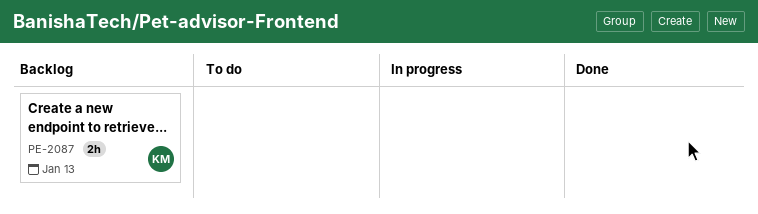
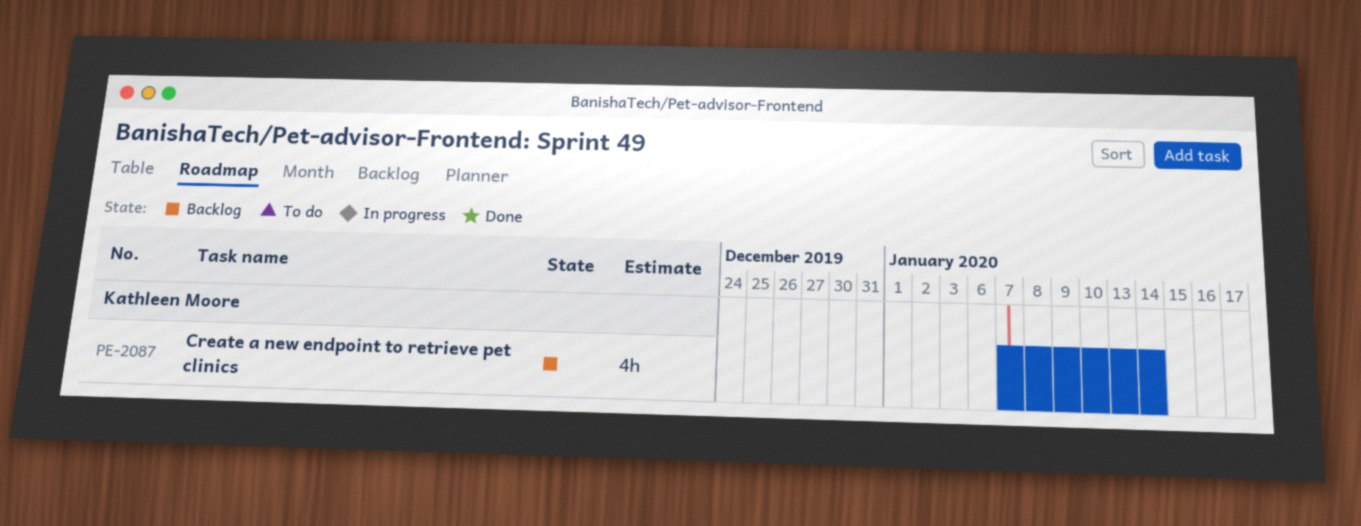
PE-2087, estimate: 2h -> 4h
PE-2087, due: Jan 13 -> Jan 14

